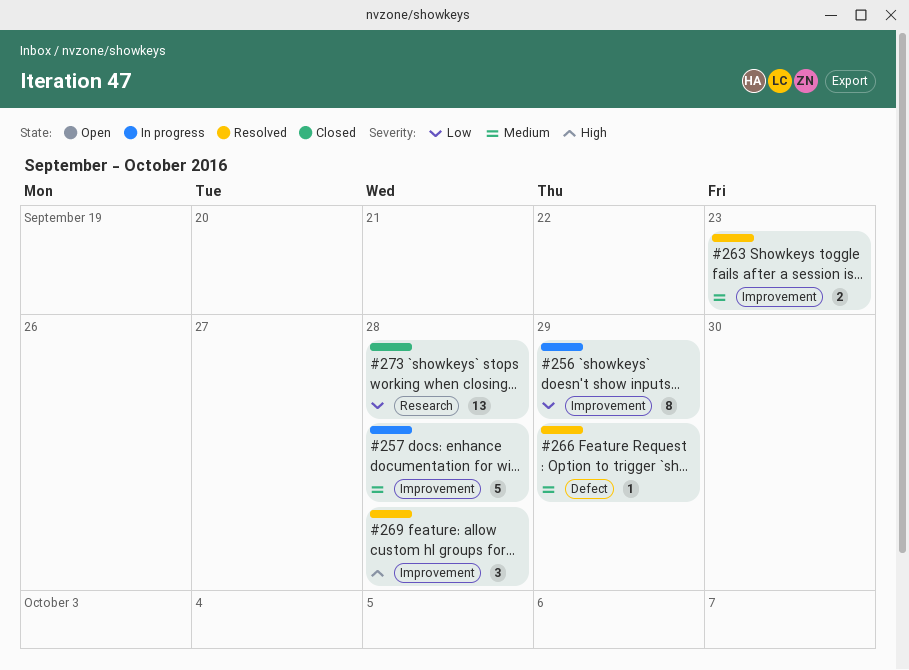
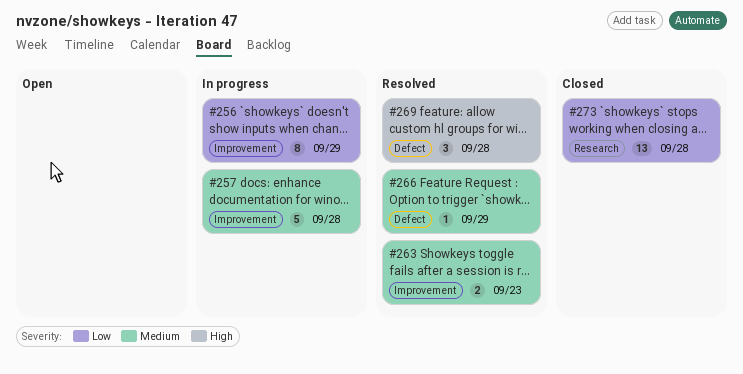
#269, label: Improvement -> Defect

